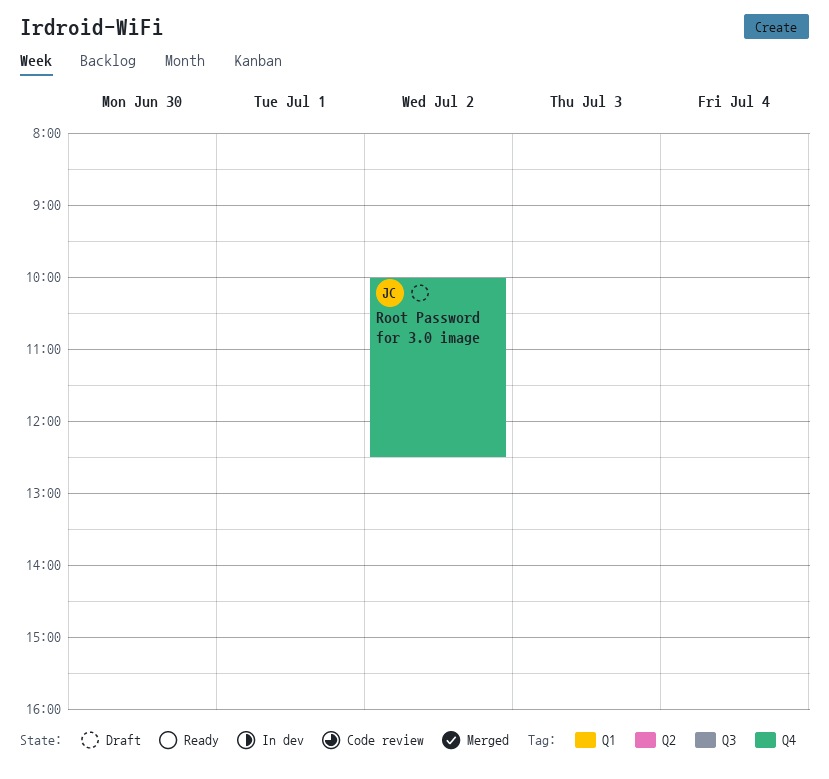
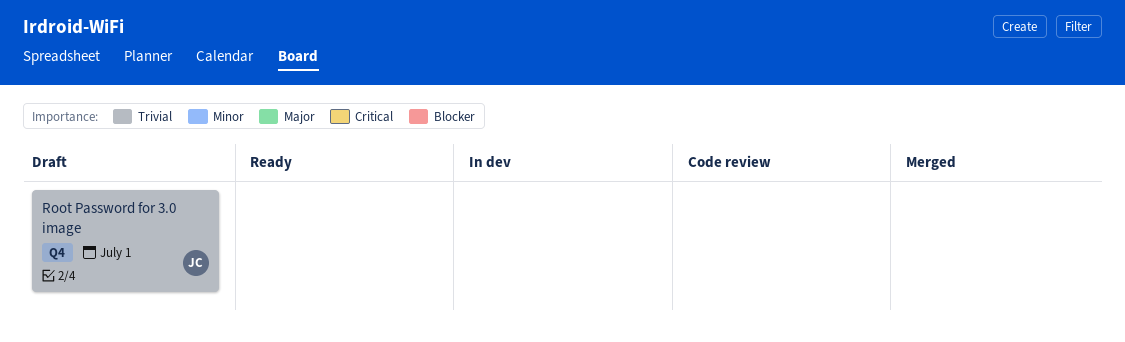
Root Password for 3.0 image, day: Jul 2 -> Jul 1

